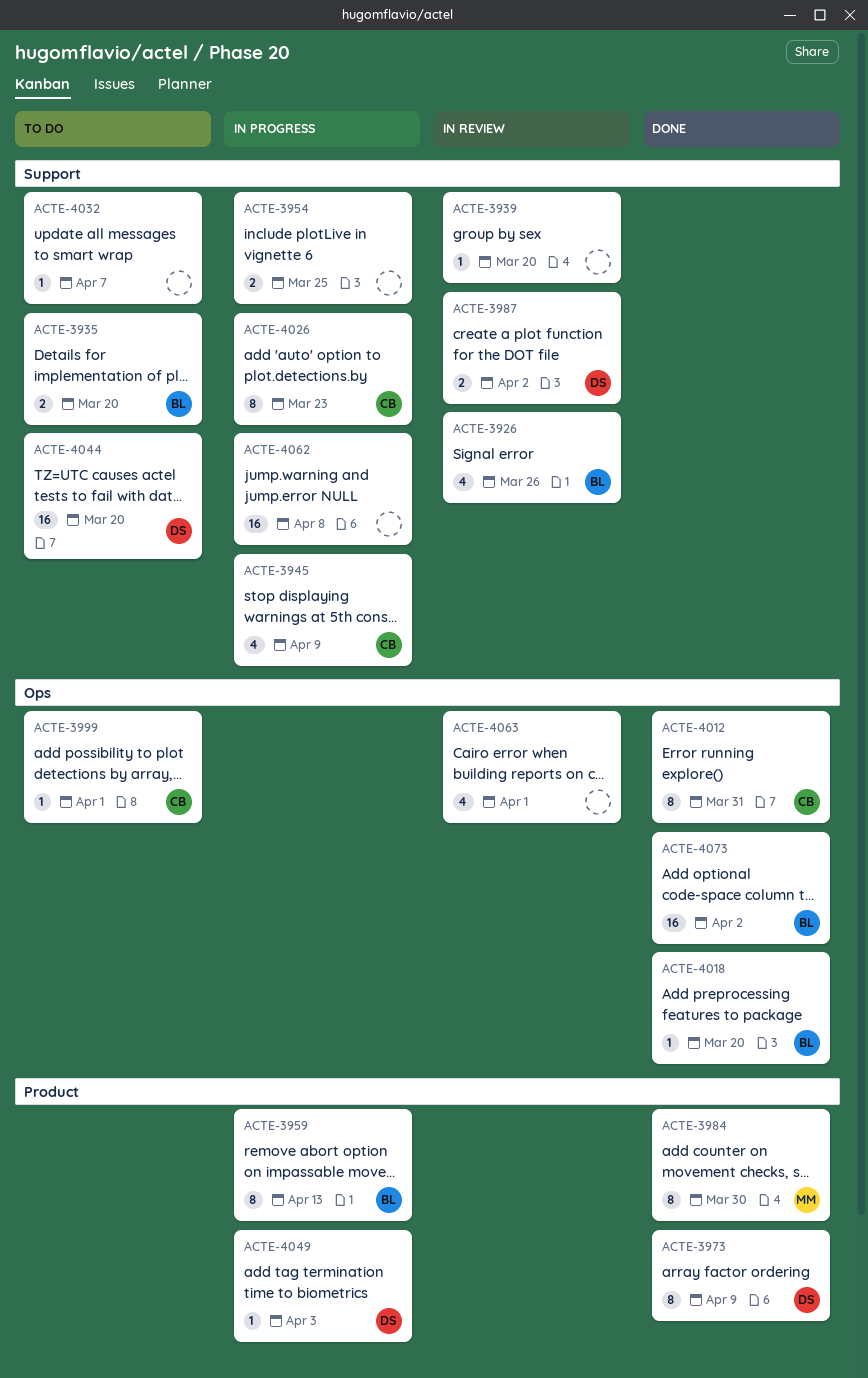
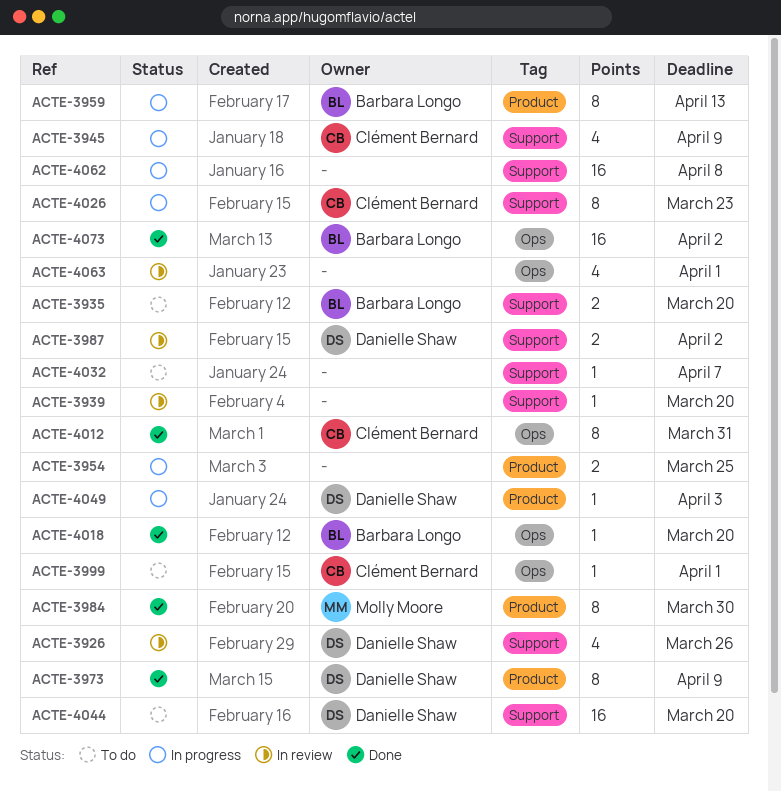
ACTE-3926, owner: Barbara Longo -> Danielle Shaw
ACTE-3954, label: Support -> Product

